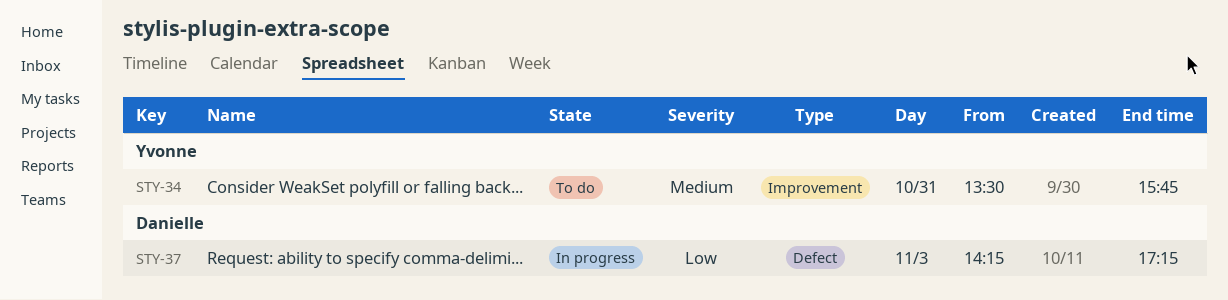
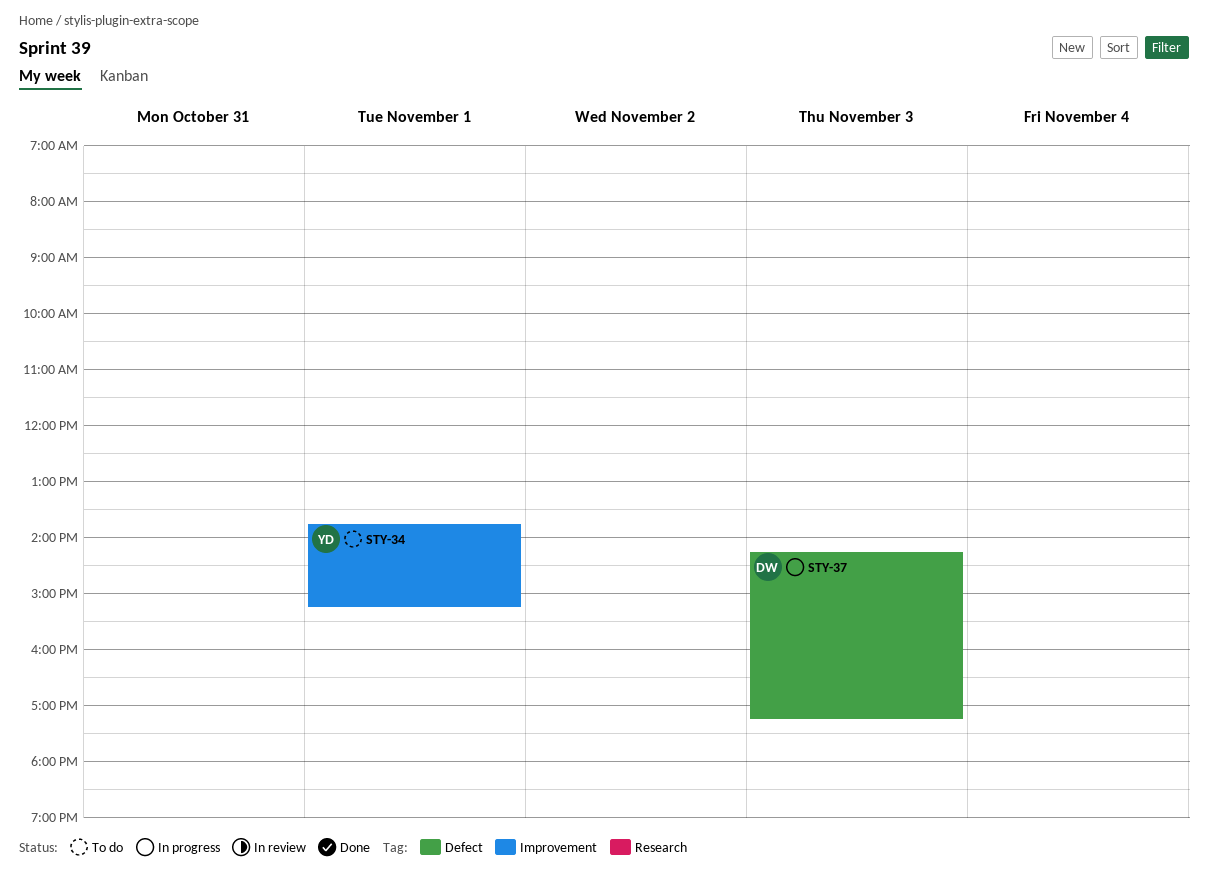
STY-34, day: Oct 31 -> Nov 1
STY-34, begins: 13:30 -> 13:45
STY-34, ends: 15:45 -> 15:15

